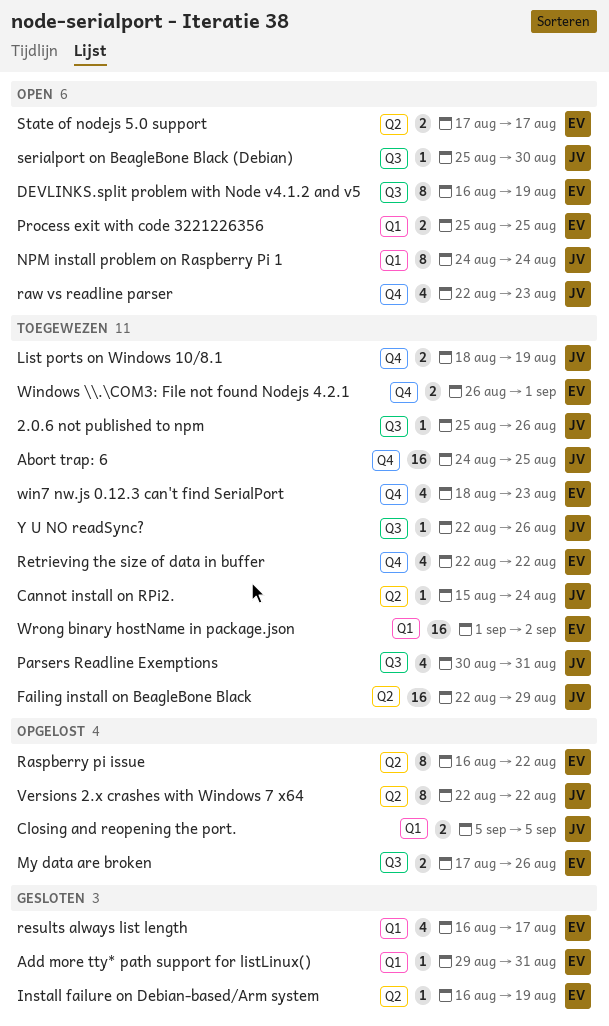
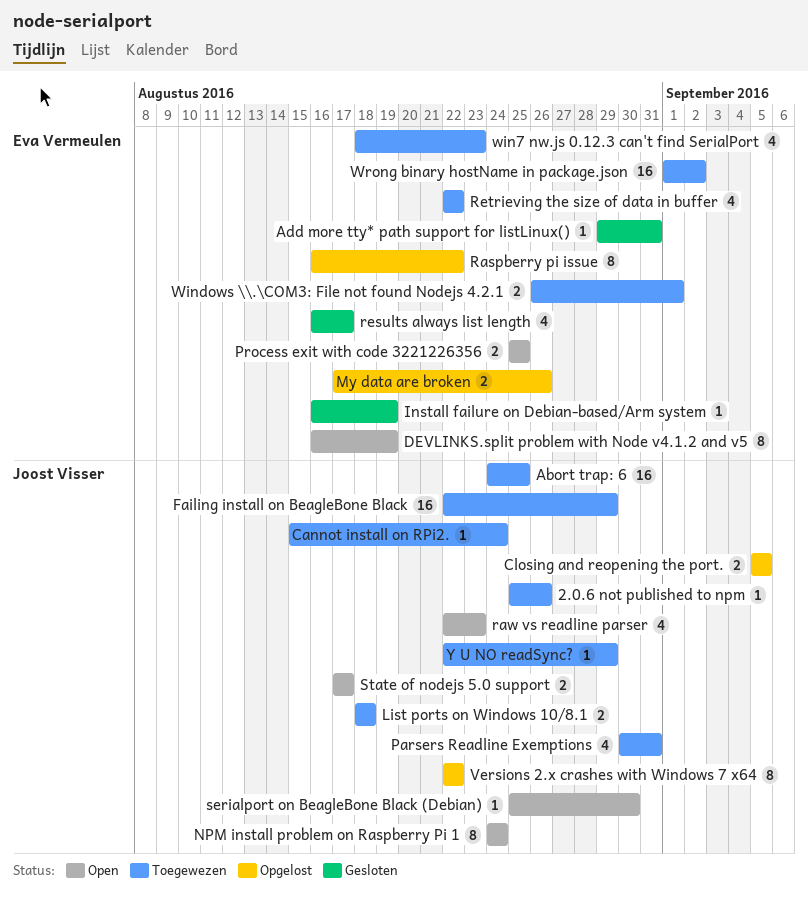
List ports on Windows 10/8.1, due: Aug 19 -> Aug 18
State of nodejs 5.0 support, owner: Eva Vermeulen -> Joost Visser
Y U NO readSync?, due: Aug 26 -> Aug 29

